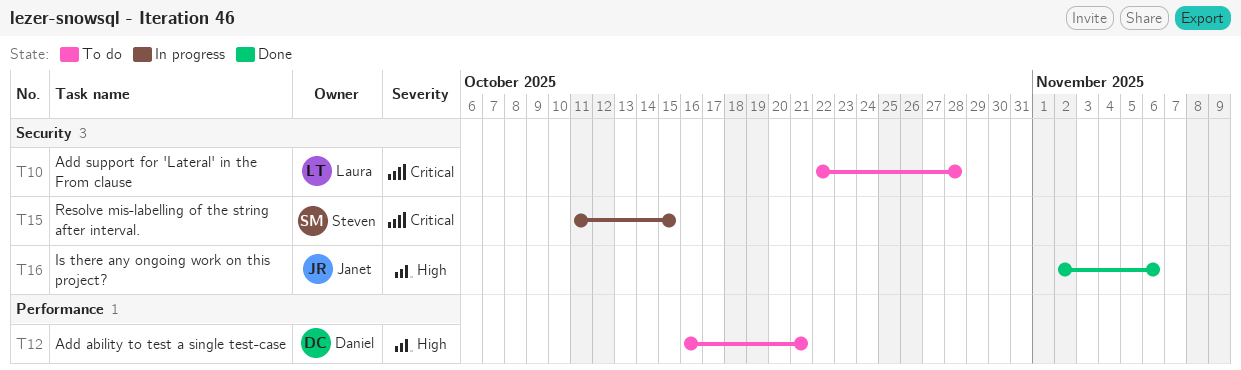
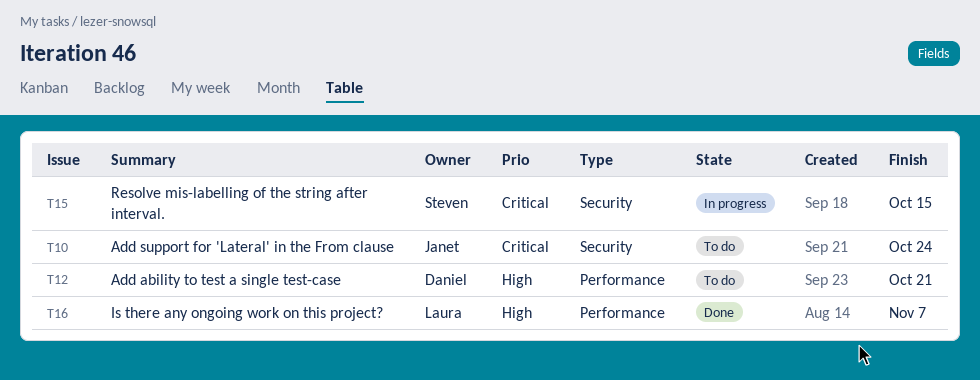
T10, owner: Laura -> Janet
T10, due: Oct 28 -> Oct 24
T16, owner: Janet -> Laura
T16, label: Security -> Performance
T16, due: Nov 6 -> Nov 7

